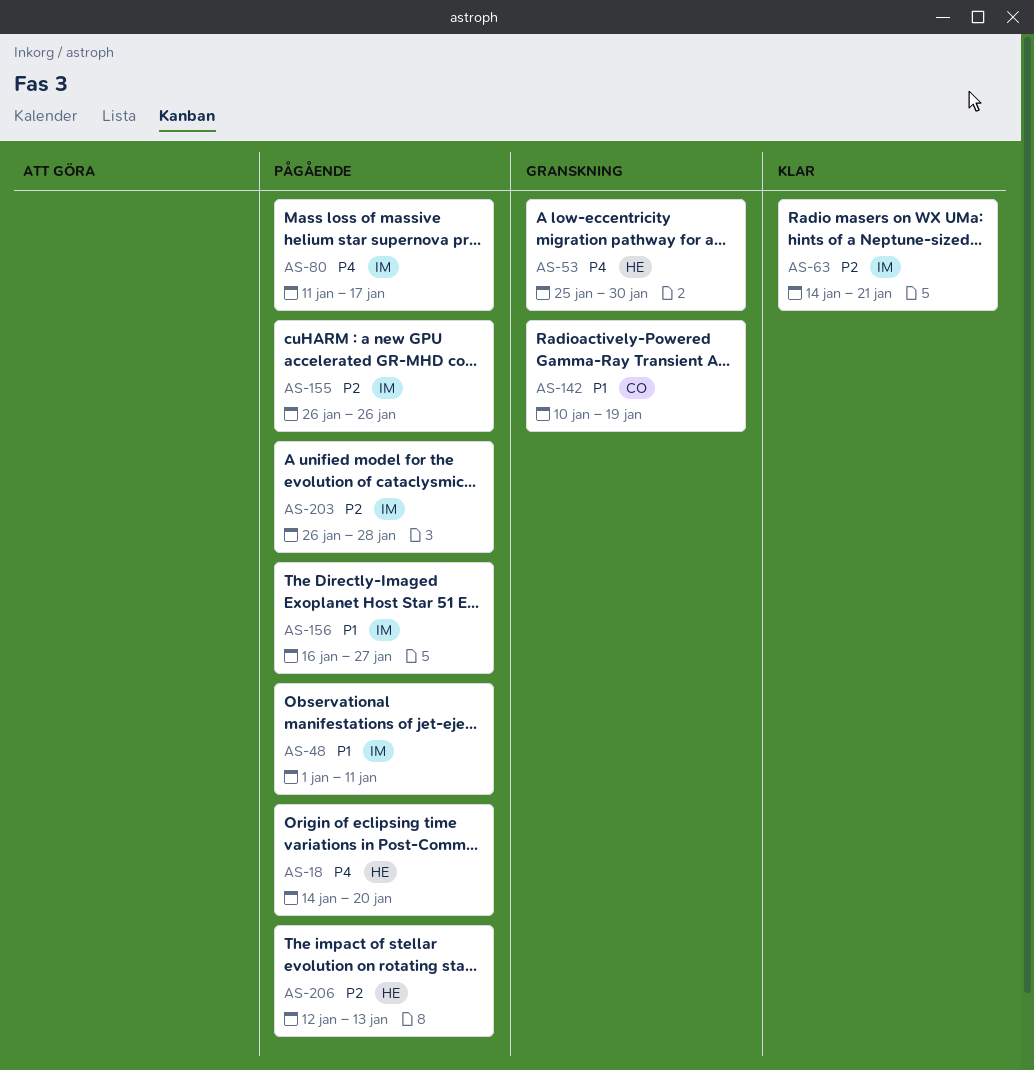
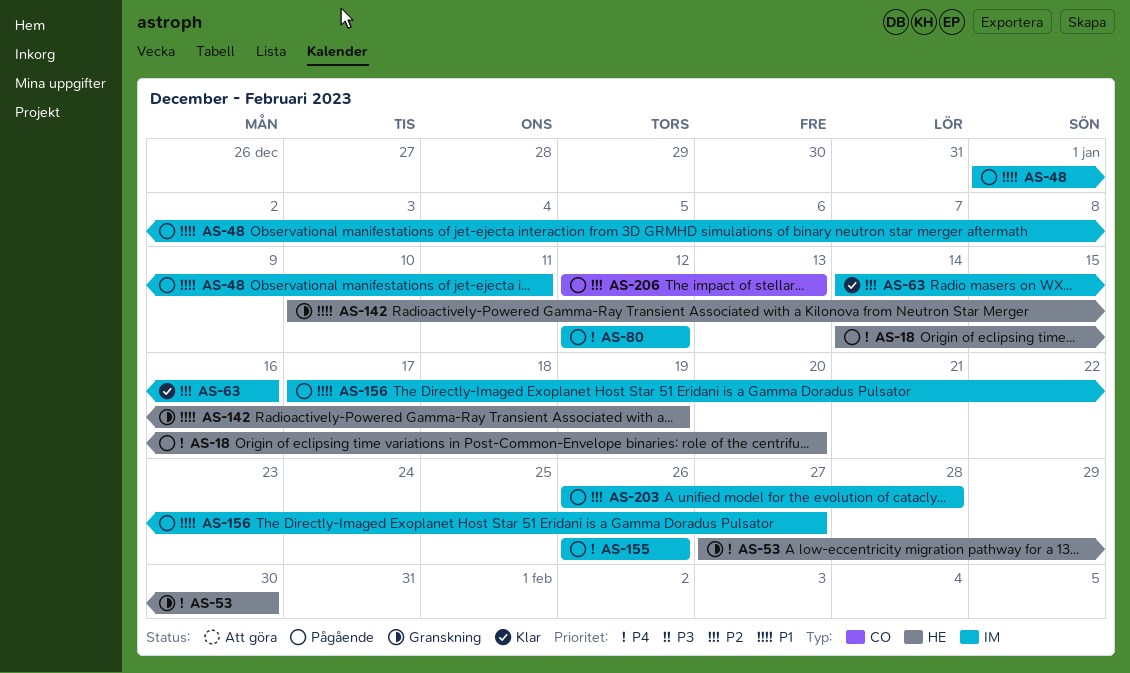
AS-53, start: Jan 25 -> Jan 27
AS-63, due: Jan 21 -> Jan 16
AS-80, start: Jan 11 -> Jan 12
AS-80, due: Jan 17 -> Jan 12
AS-142, label: CO -> HE
AS-155, priority: P2 -> P4
AS-156, start: Jan 16 -> Jan 17
AS-206, label: HE -> CO

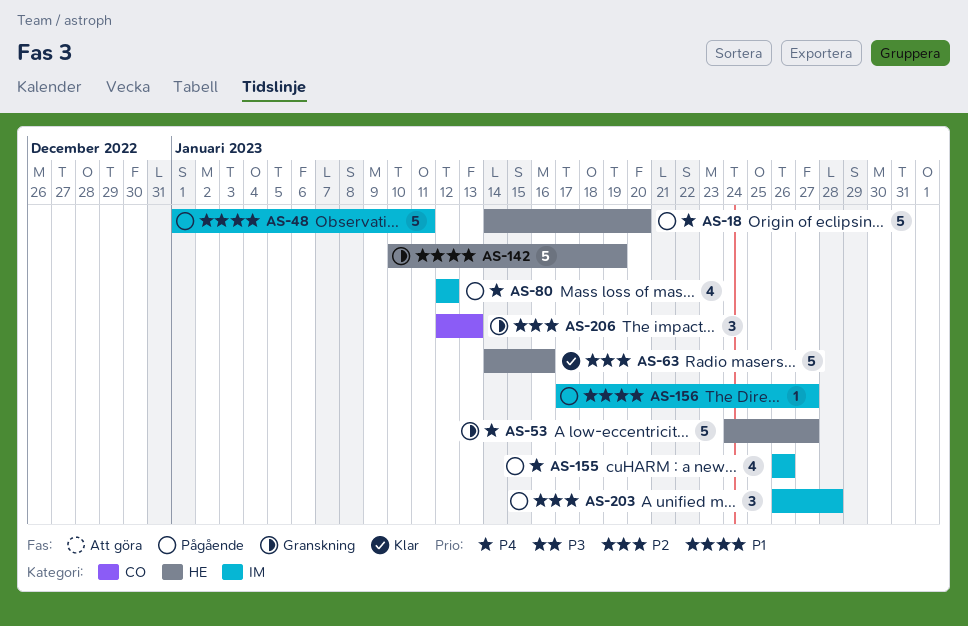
AS-53, start: Jan 27 -> Jan 24
AS-53, due: Jan 30 -> Jan 27
AS-63, label: IM -> HE
AS-206, status: Pågående -> Granskning

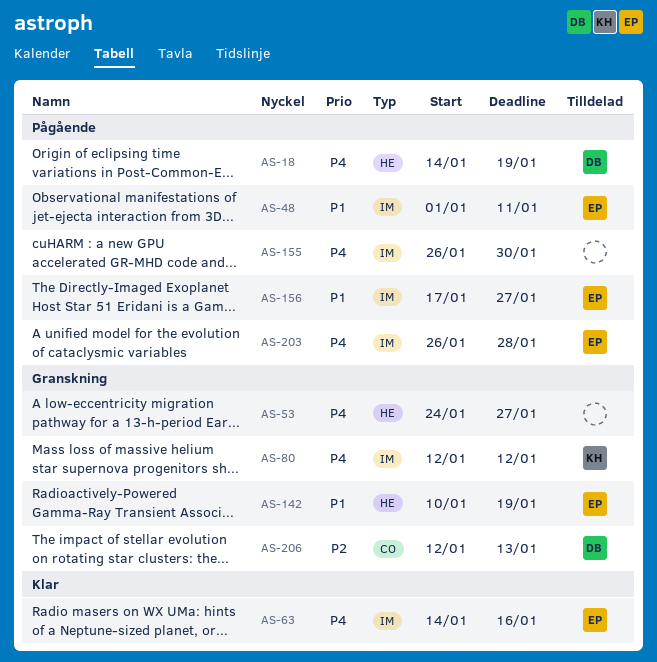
AS-18, due: Jan 20 -> Jan 19
AS-63, priority: P2 -> P4
AS-63, label: HE -> IM
AS-80, status: Pågående -> Granskning
AS-155, due: Jan 26 -> Jan 30
AS-203, priority: P2 -> P4

